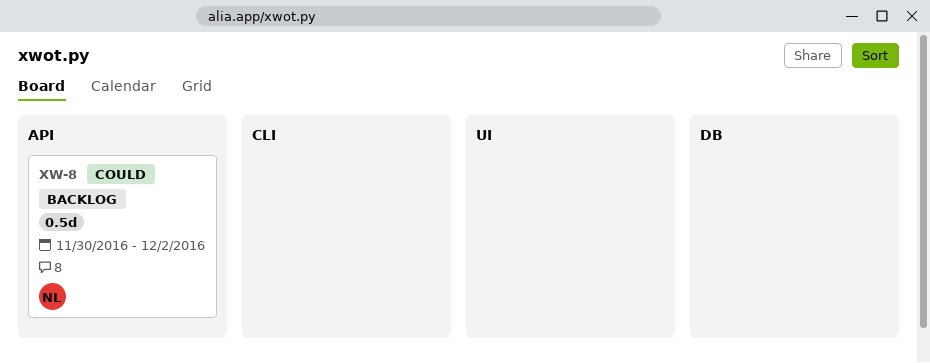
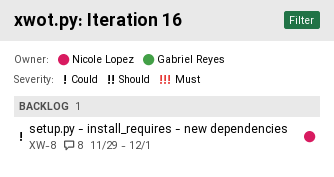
XW-8, start: Nov 30 -> Nov 29
XW-8, due: Dec 2 -> Dec 1

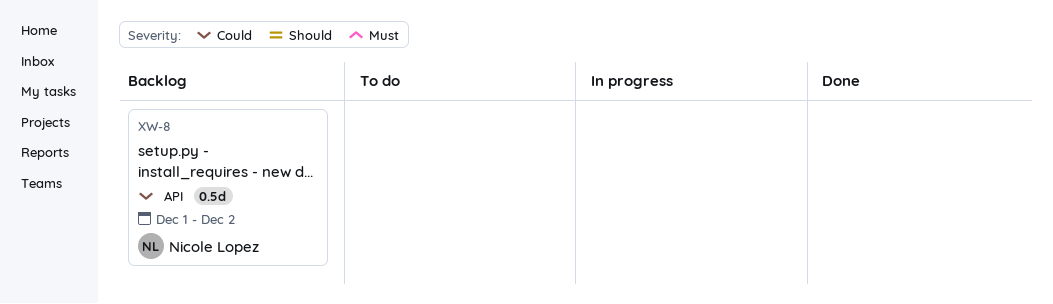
XW-8, start: Nov 29 -> Dec 1
XW-8, due: Dec 1 -> Dec 2

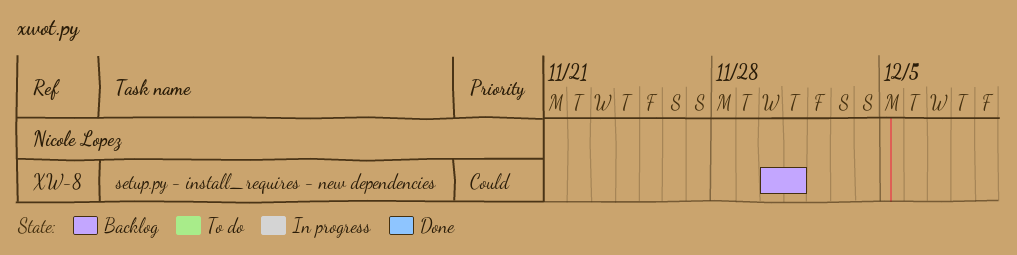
XW-8, start: Dec 1 -> Nov 30
XW-8, due: Dec 2 -> Dec 1

